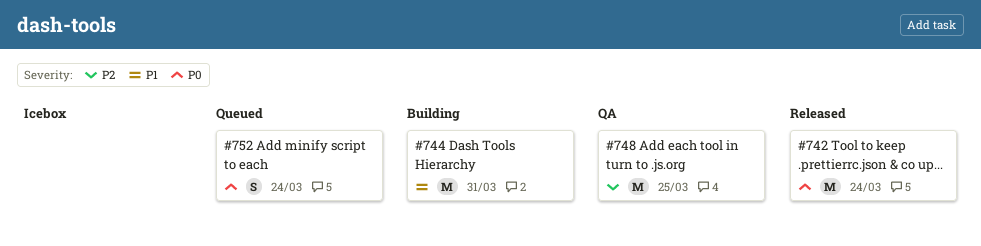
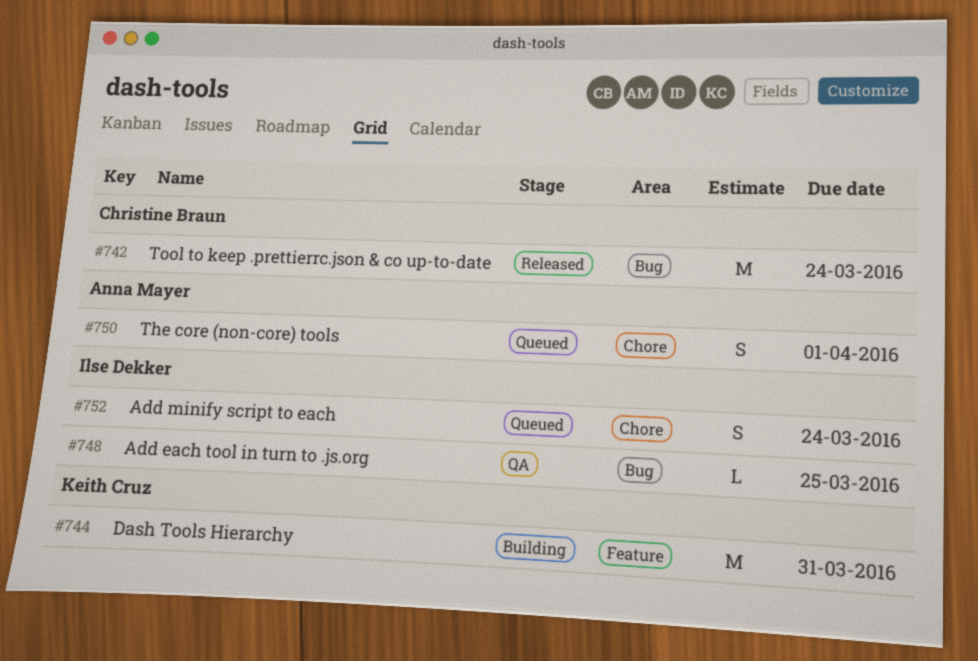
#748, estimate: M -> L
#750: none -> present

